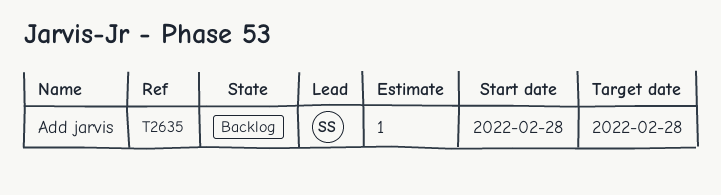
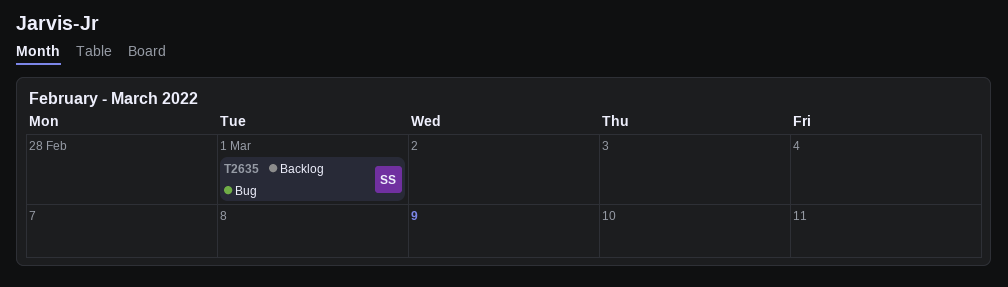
T2635, due: Feb 28 -> Mar 1

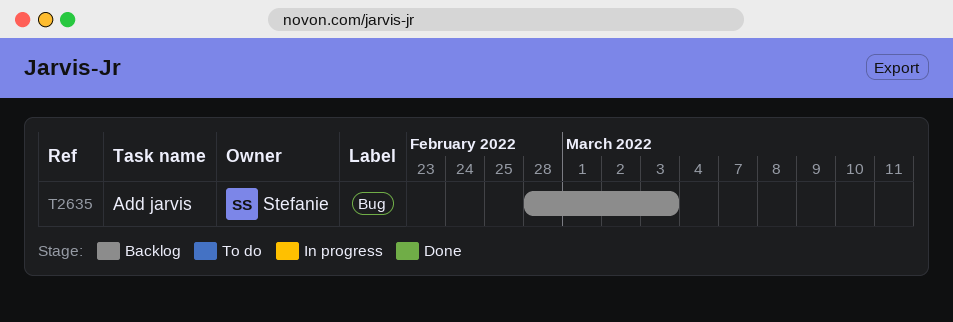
T2635, due: Mar 1 -> Mar 3

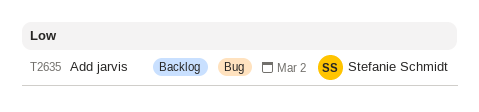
T2635, due: Mar 3 -> Mar 2

